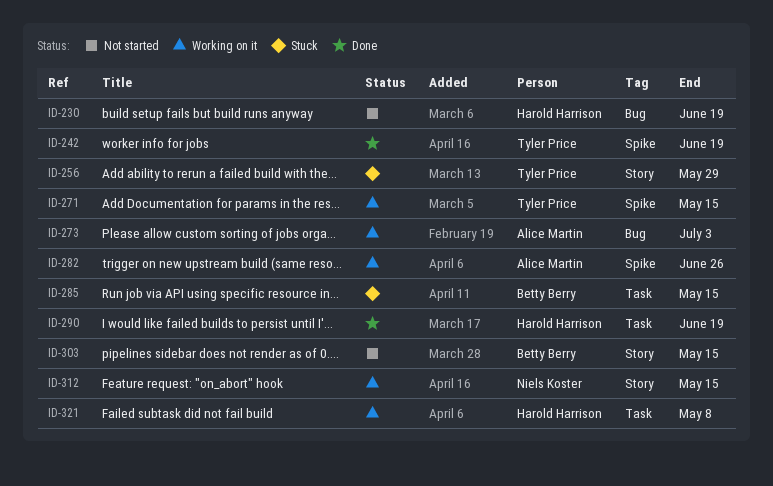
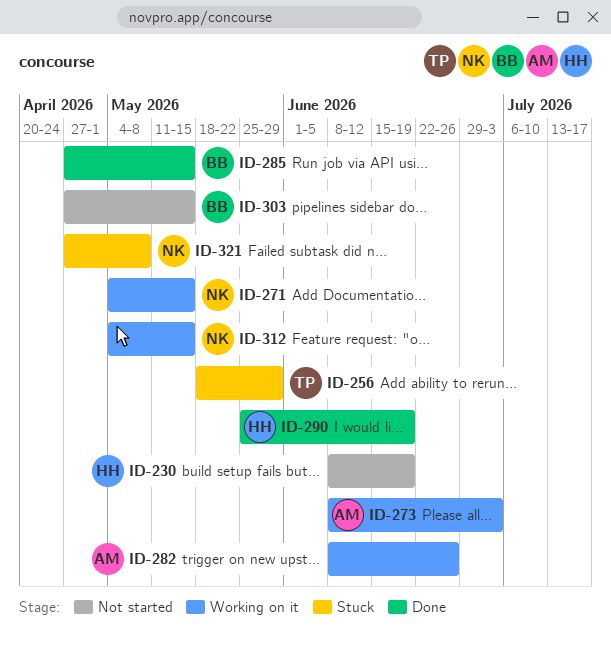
ID-242: present -> none
ID-271, owner: Tyler Price -> Niels Koster
ID-285, status: Stuck -> Done
ID-321, status: Working on it -> Stuck
ID-321, owner: Harold Harrison -> Niels Koster

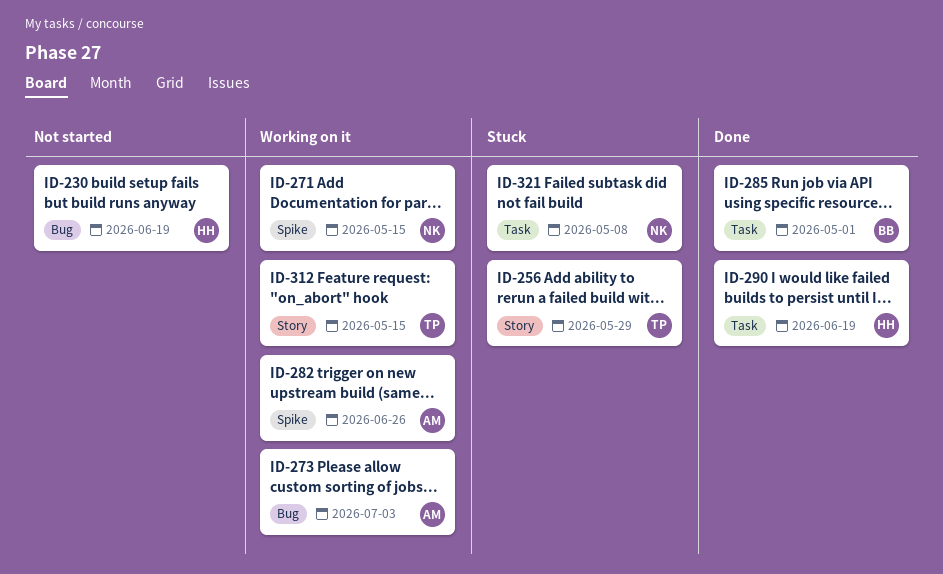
ID-285, due: May 15 -> May 1
ID-303: present -> none
ID-312, owner: NK -> TP

